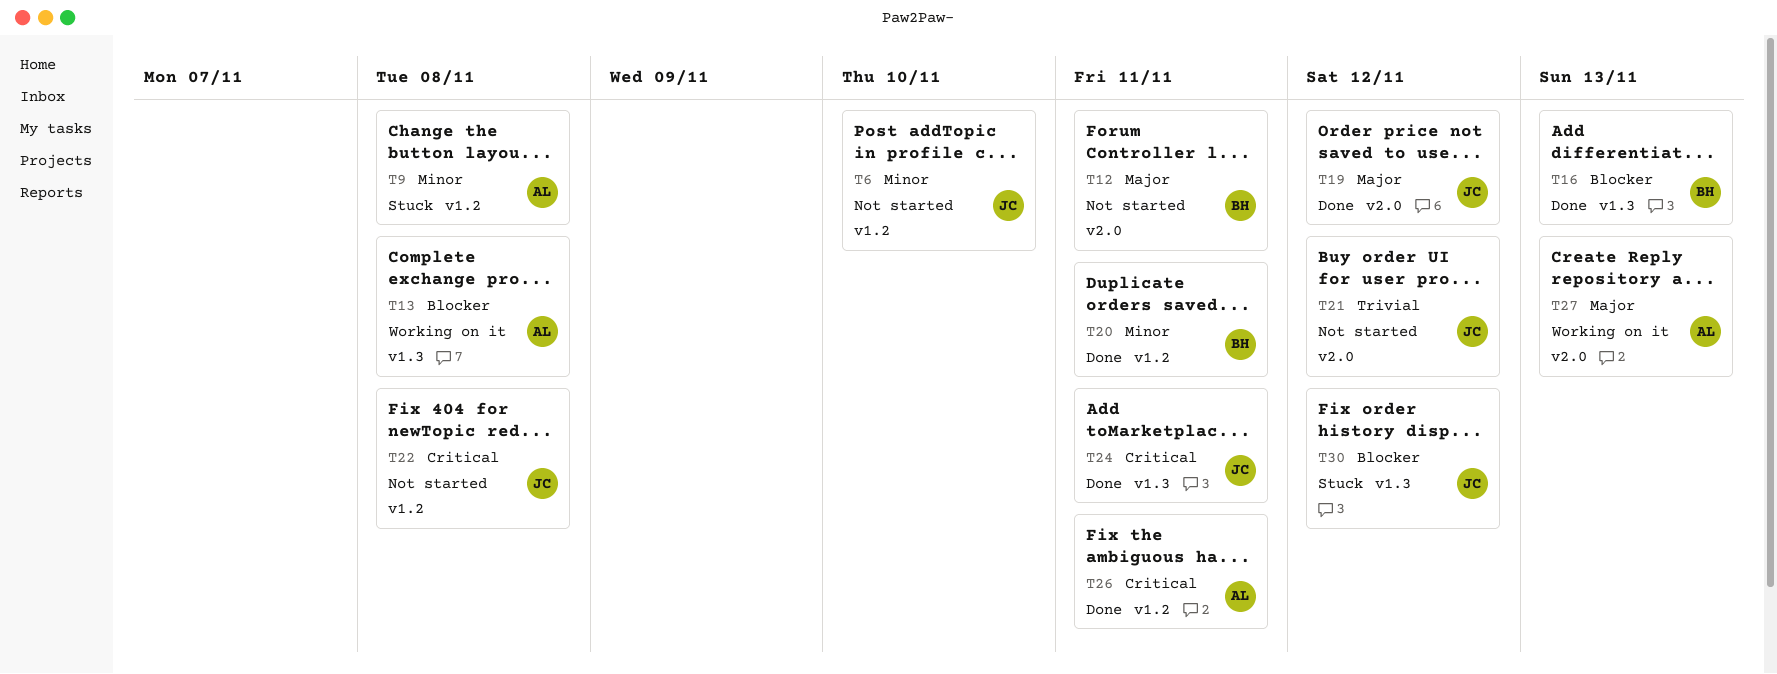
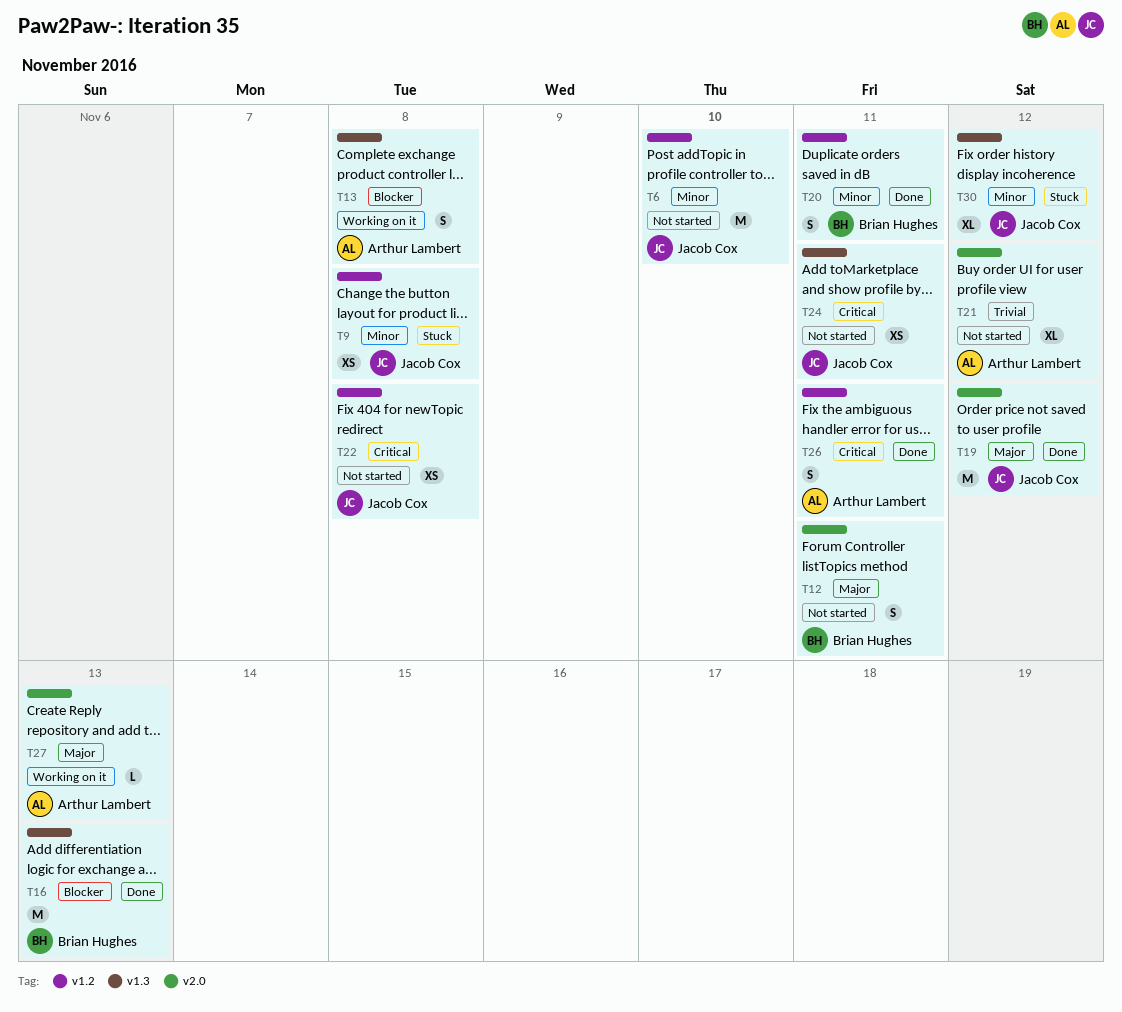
T9, owner: Arthur Lambert -> Jacob Cox
T21, owner: Jacob Cox -> Arthur Lambert
T24, status: Done -> Not started
T30, priority: Blocker -> Minor

